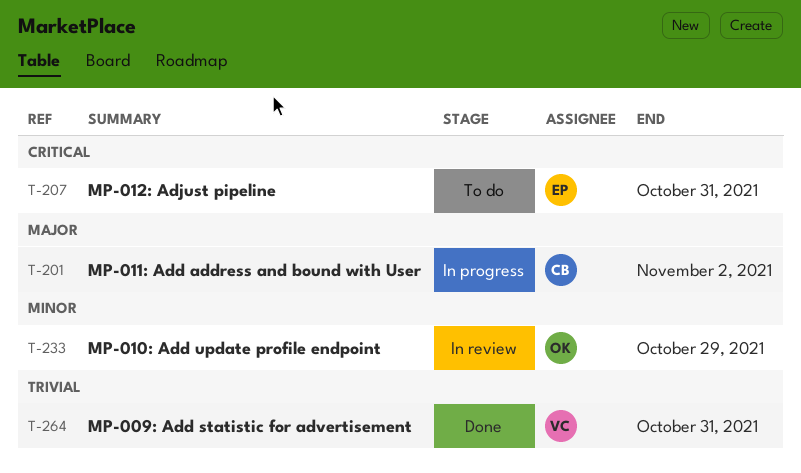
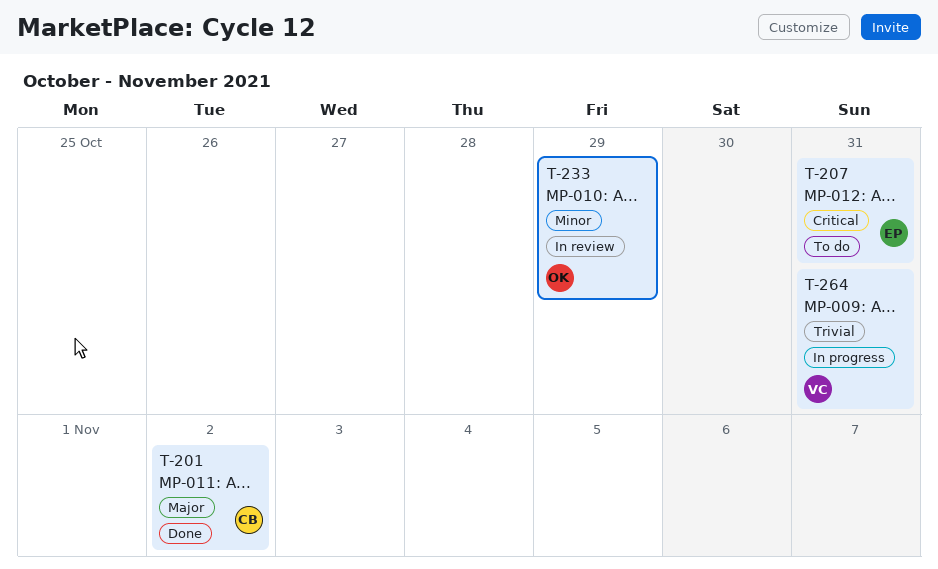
T-201, status: In progress -> Done
T-264, status: Done -> In progress

